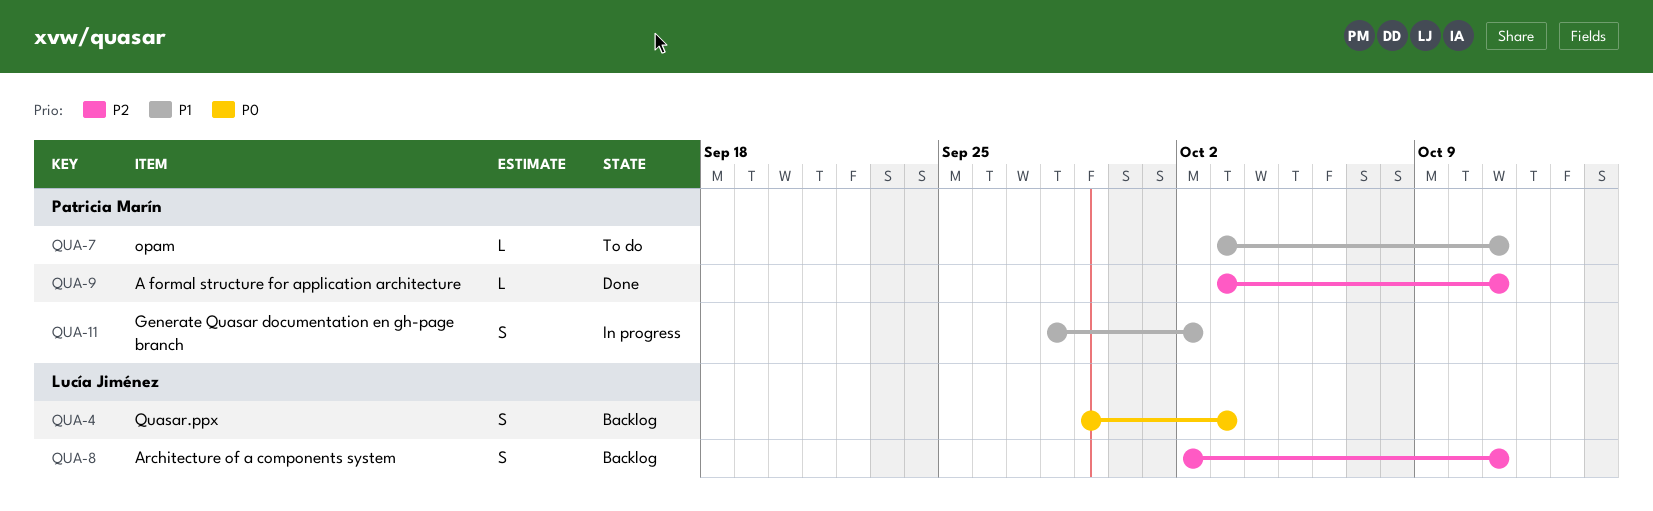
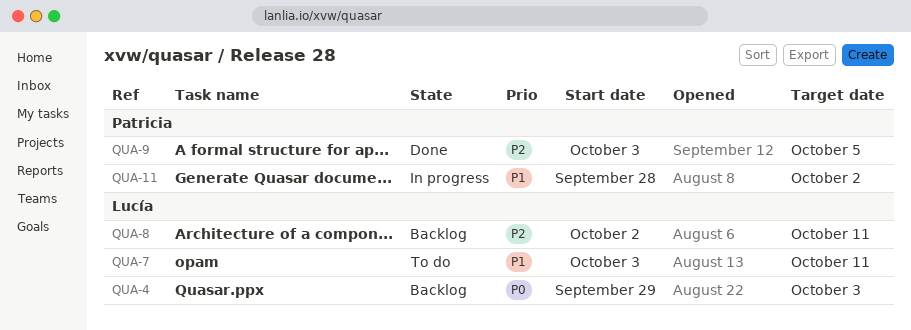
QUA-7, owner: Patricia Marín -> Lucía Jiménez
QUA-9, due: Oct 11 -> Oct 5

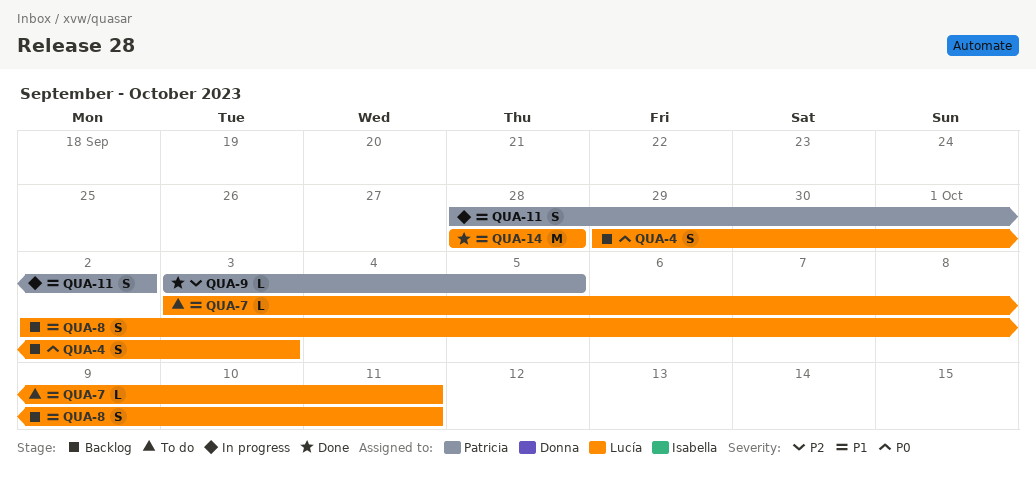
QUA-8, priority: P2 -> P1
QUA-14: none -> present

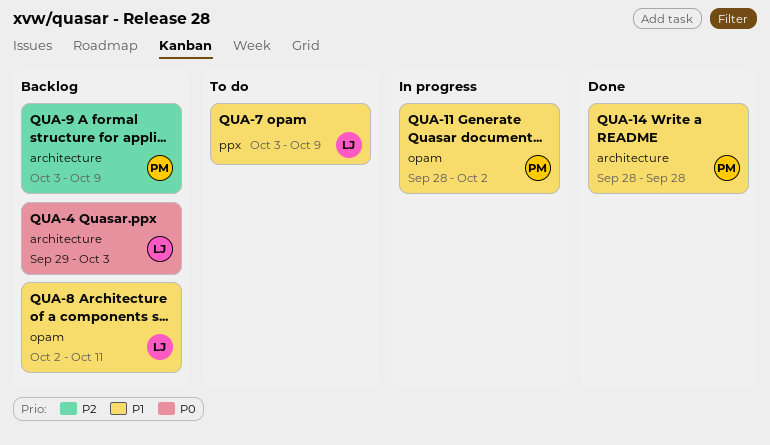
QUA-7, due: Oct 11 -> Oct 9
QUA-9, status: Done -> Backlog
QUA-9, due: Oct 5 -> Oct 9
QUA-14, owner: Lucía -> Patricia

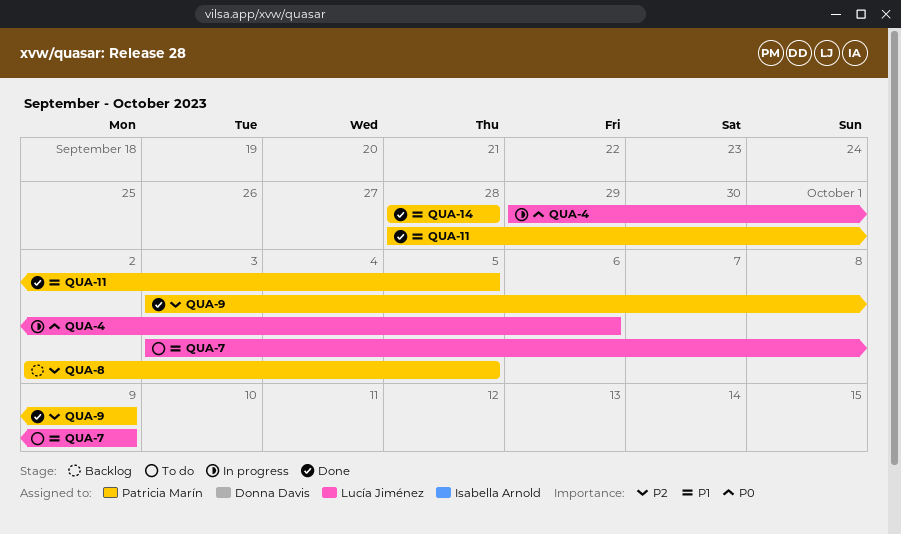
QUA-4, status: Backlog -> In progress
QUA-4, due: Oct 3 -> Oct 6
QUA-8, owner: Lucía Jiménez -> Patricia Marín
QUA-8, priority: P1 -> P2
QUA-8, due: Oct 11 -> Oct 5
QUA-9, status: Backlog -> Done
QUA-11, status: In progress -> Done
QUA-11, due: Oct 2 -> Oct 5

